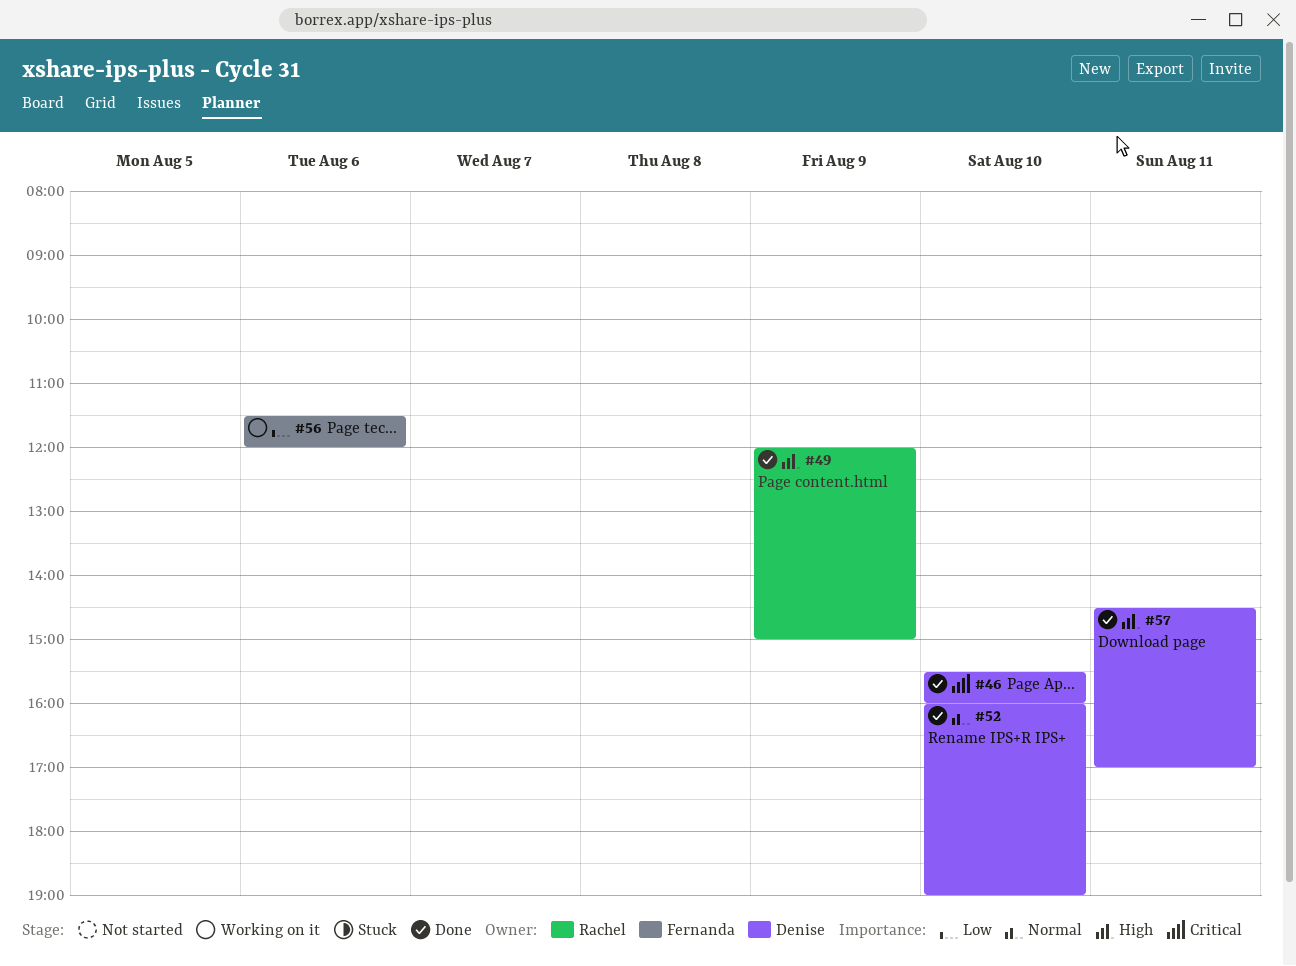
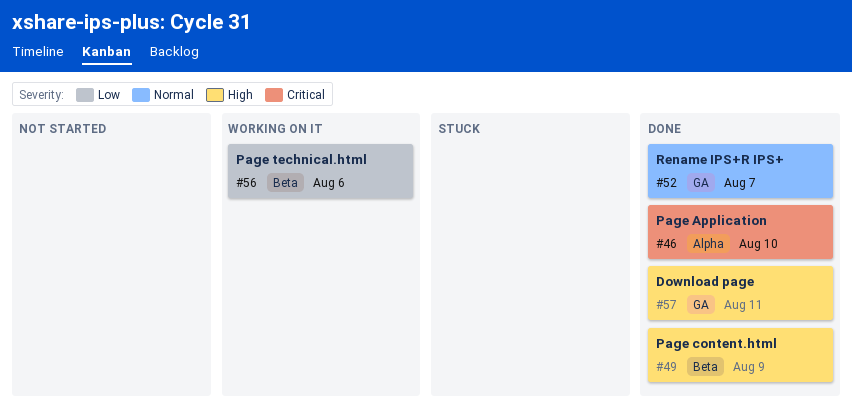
#52, day: Aug 10 -> Aug 7

